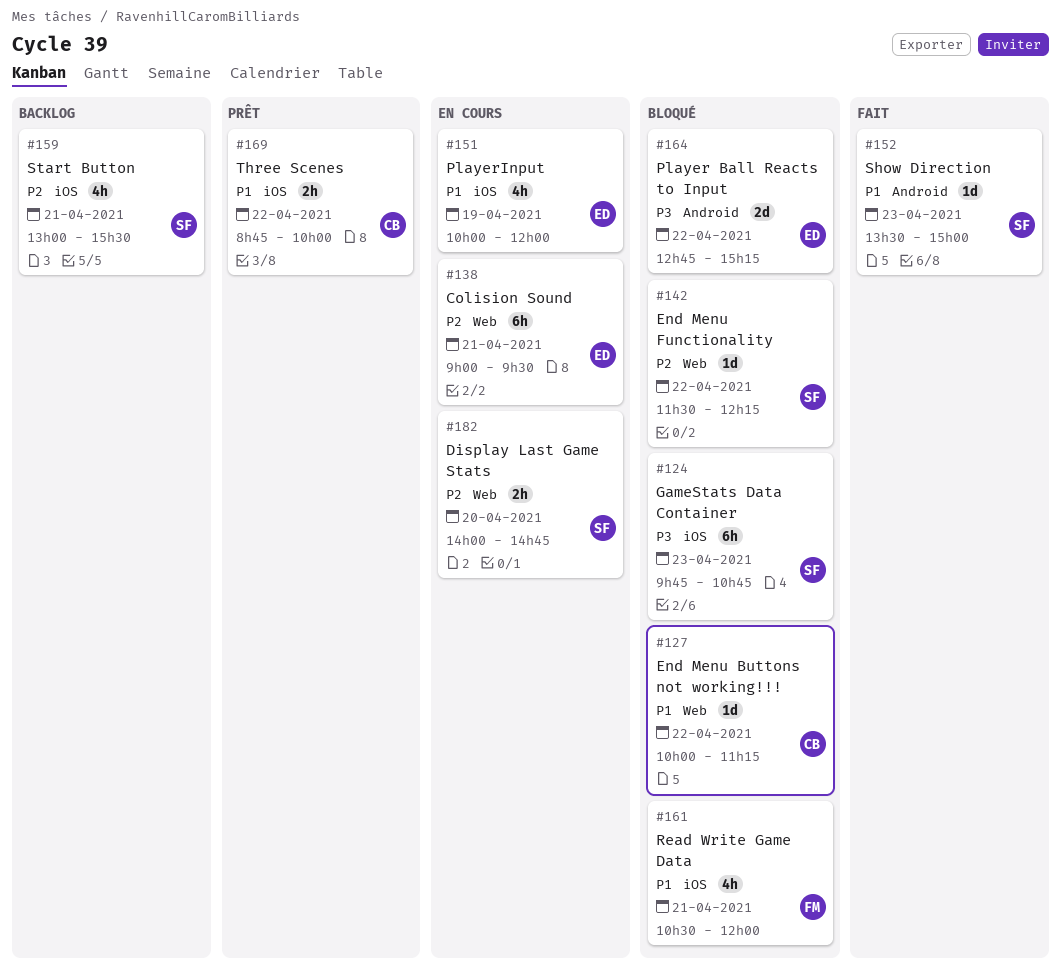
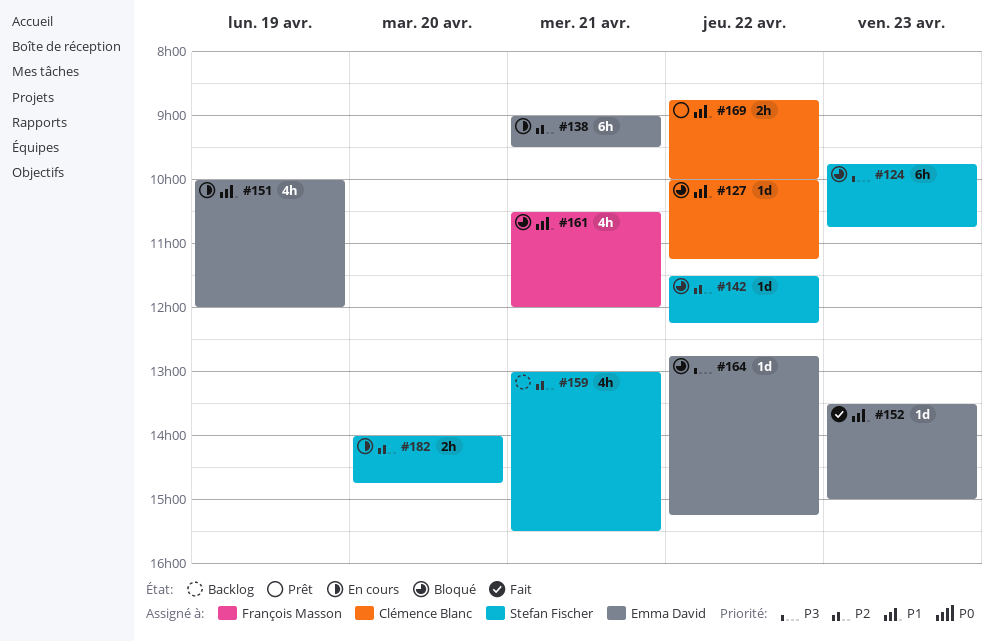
#152, owner: Stefan Fischer -> Emma David
#164, estimate: 2d -> 1d

